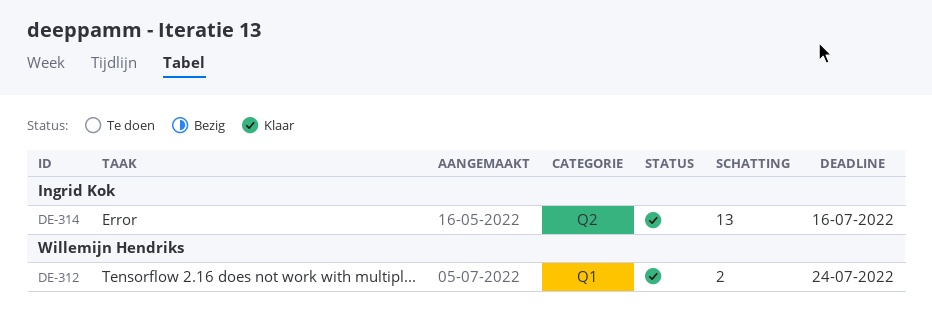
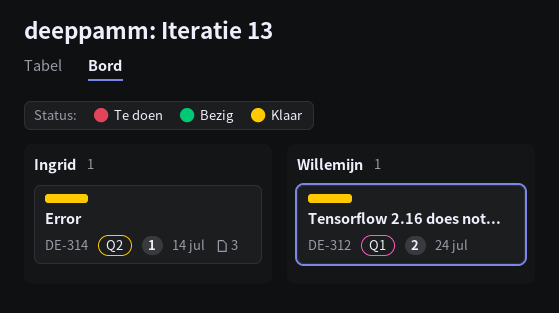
DE-314, estimate: 13 -> 1
DE-314, due: Jul 16 -> Jul 14

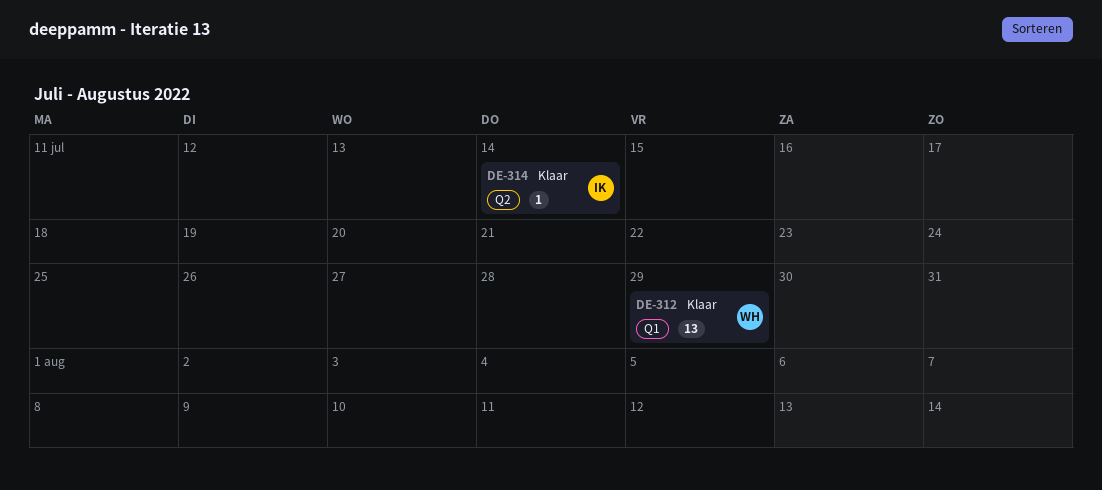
DE-312, estimate: 2 -> 13
DE-312, due: Jul 24 -> Jul 29

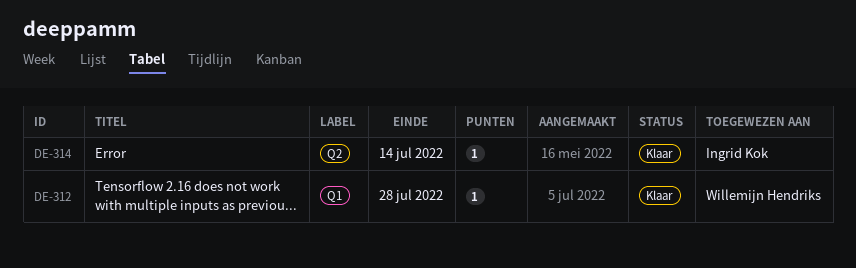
DE-312, estimate: 13 -> 1
DE-312, due: Jul 29 -> Jul 28

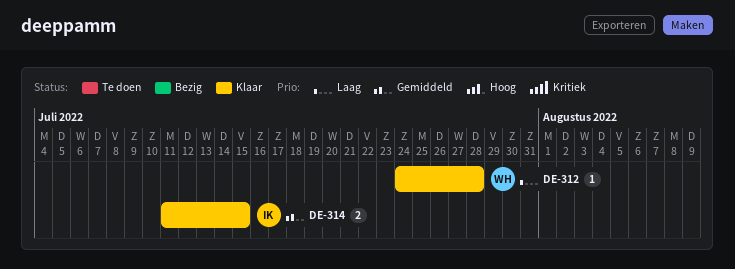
DE-314, estimate: 1 -> 2
DE-314, due: Jul 14 -> Jul 15

